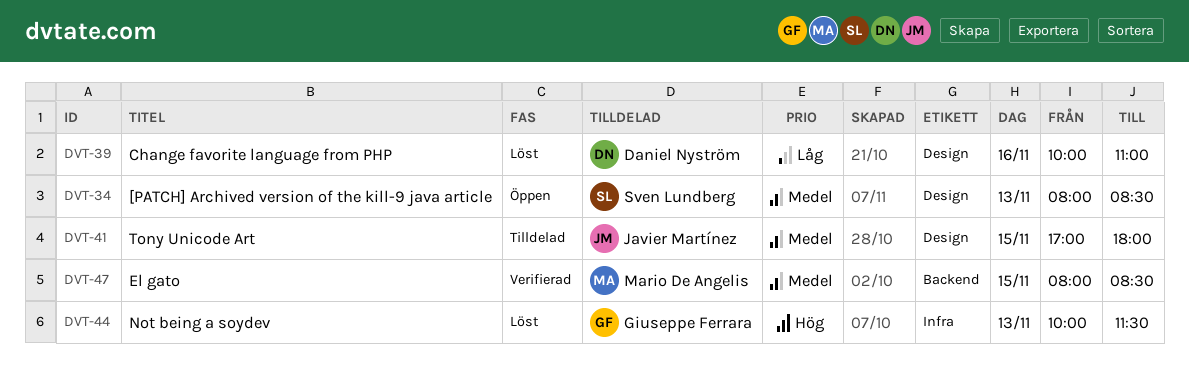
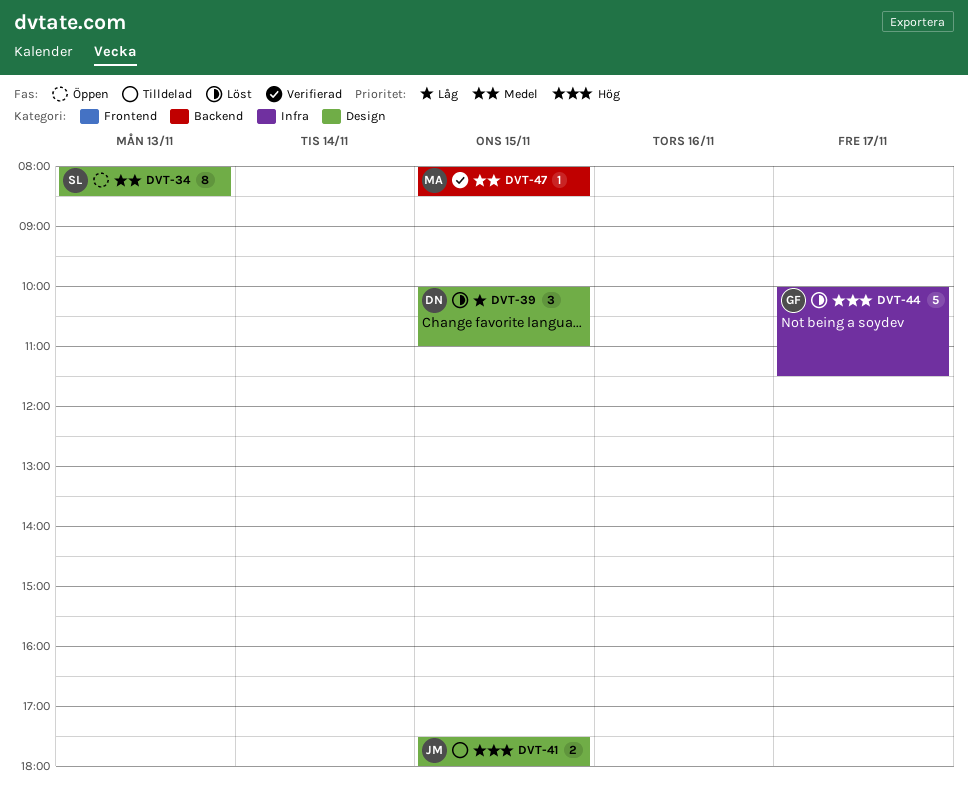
DVT-39, day: Nov 16 -> Nov 15
DVT-41, priority: Medel -> Hög
DVT-41, begins: 17:00 -> 17:30
DVT-44, day: Nov 13 -> Nov 17

